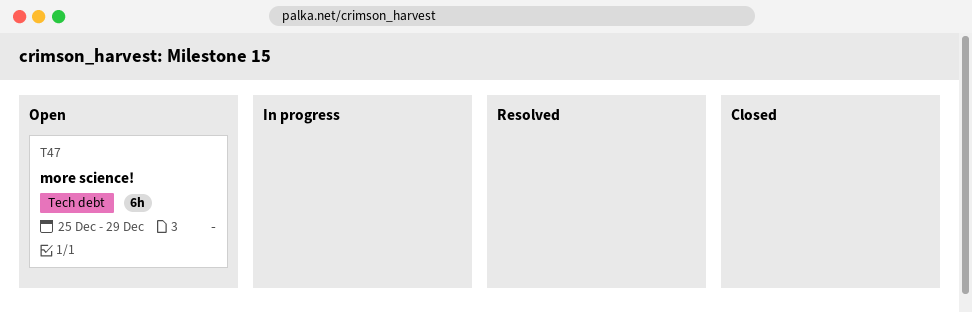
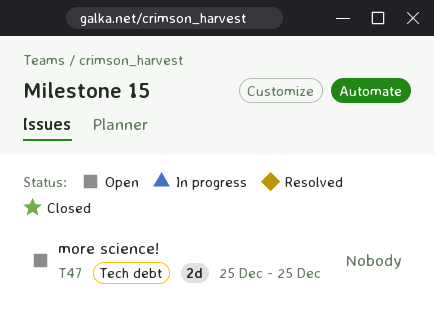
T47, estimate: 6h -> 2d
T47, due: Dec 29 -> Dec 25

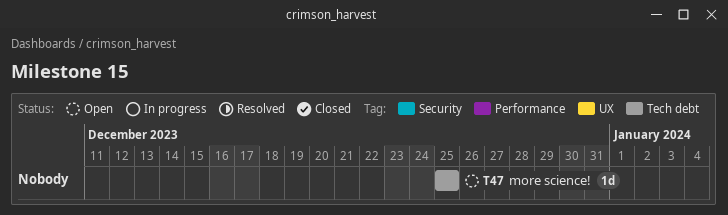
T47, estimate: 2d -> 1d

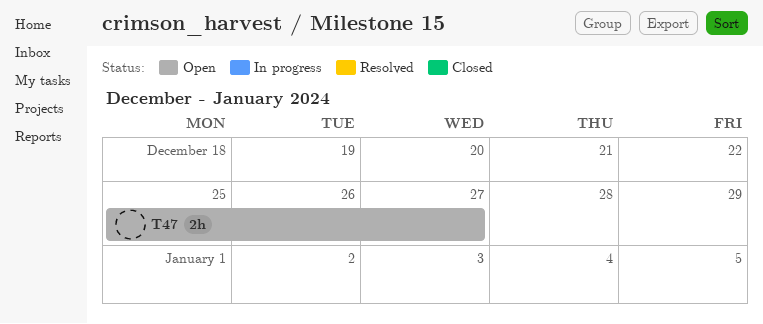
T47, estimate: 1d -> 2h
T47, due: Dec 25 -> Dec 27

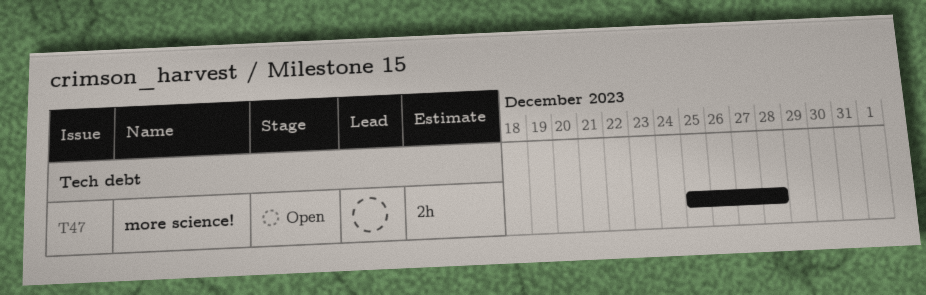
T47, due: Dec 27 -> Dec 28

